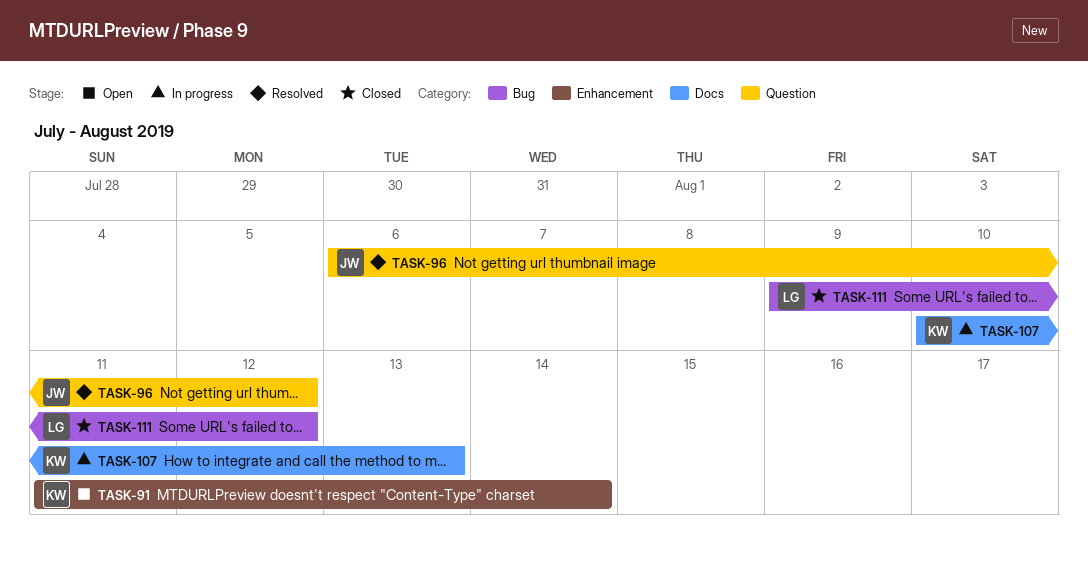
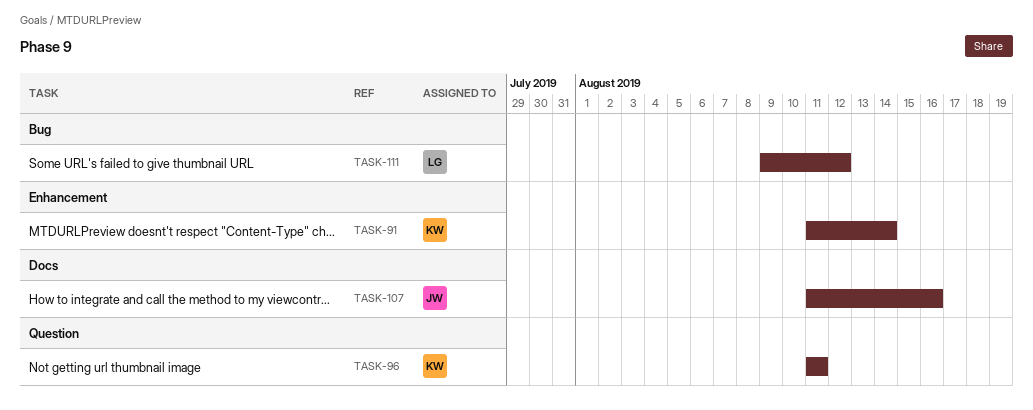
TASK-96, owner: JW -> KW
TASK-96, start: Aug 6 -> Aug 11
TASK-96, due: Aug 12 -> Aug 11
TASK-107, owner: KW -> JW
TASK-107, start: Aug 10 -> Aug 11
TASK-107, due: Aug 13 -> Aug 16

